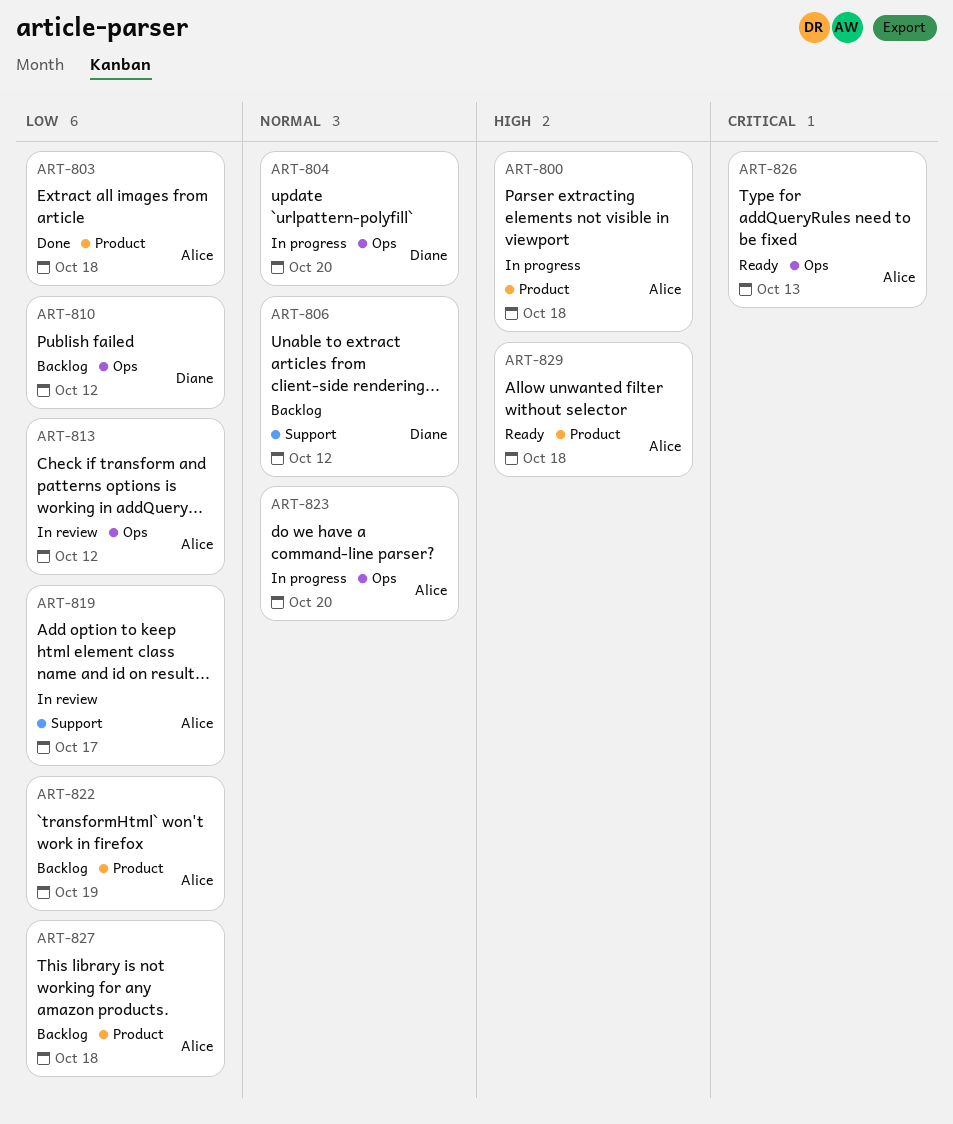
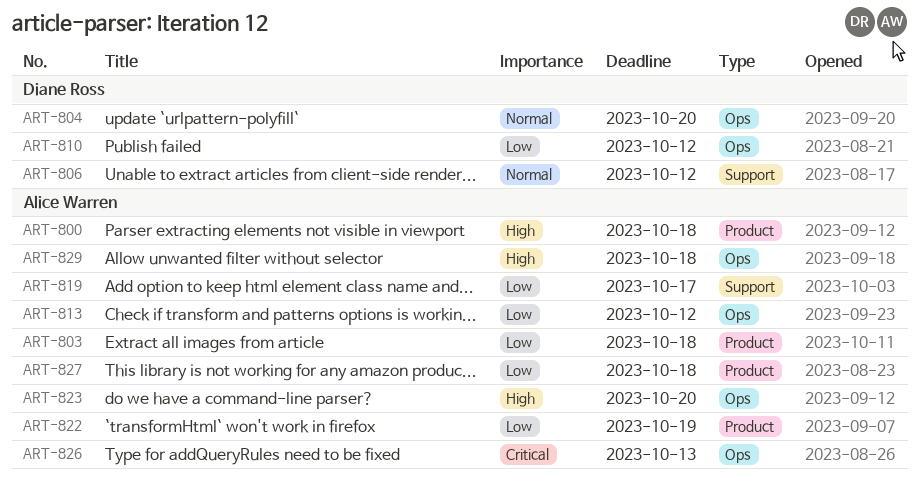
ART-823, priority: Normal -> High
ART-829, label: Product -> Ops

